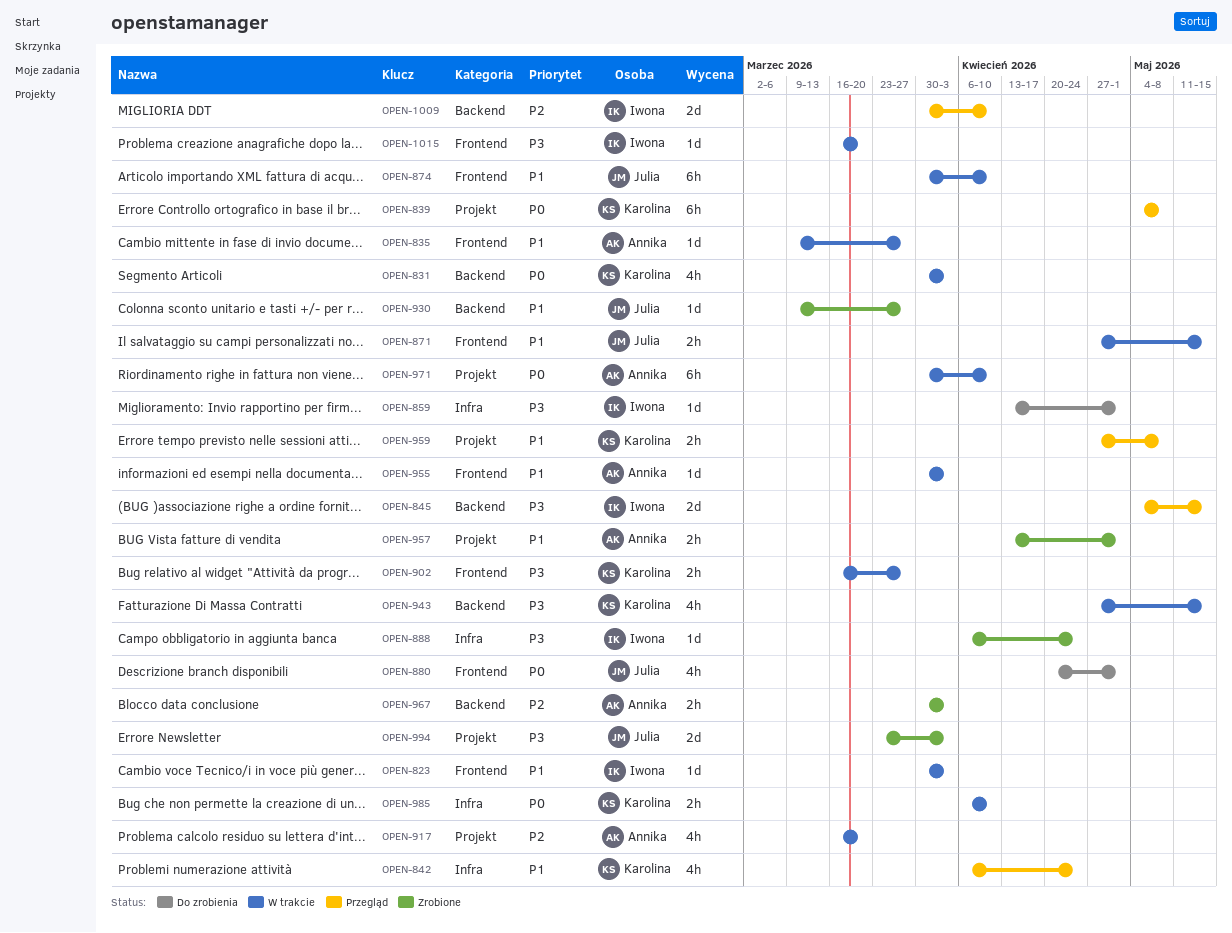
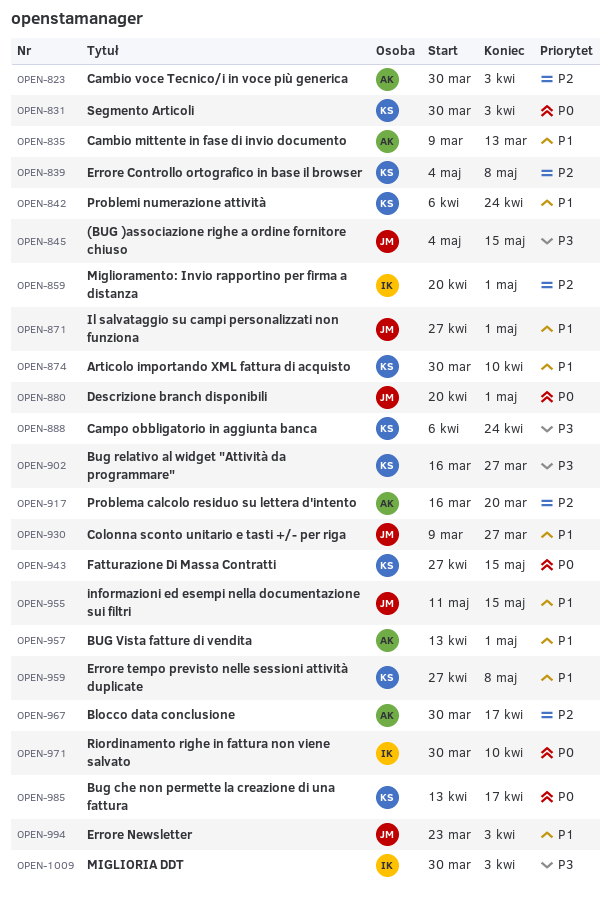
OPEN-823, owner: Iwona -> Annika
OPEN-823, priority: P1 -> P2
OPEN-835, due: Mar 27 -> Mar 13
OPEN-839, priority: P0 -> P2
OPEN-845, owner: Iwona -> Julia
OPEN-859, priority: P3 -> P2
OPEN-859, start: Apr 13 -> Apr 20
OPEN-871, due: May 15 -> May 1
OPEN-874, owner: Julia -> Karolina
OPEN-888, owner: Iwona -> Karolina
OPEN-943, priority: P3 -> P0
OPEN-955, owner: Annika -> Julia
OPEN-955, start: Mar 30 -> May 11
OPEN-955, due: Apr 3 -> May 15
OPEN-967, due: Apr 3 -> Apr 17
OPEN-971, owner: Annika -> Iwona
OPEN-985, start: Apr 6 -> Apr 13
OPEN-985, due: Apr 10 -> Apr 17
OPEN-994, priority: P3 -> P1
OPEN-1009, priority: P2 -> P3
OPEN-1009, due: Apr 10 -> Apr 3
OPEN-1015: present -> none

